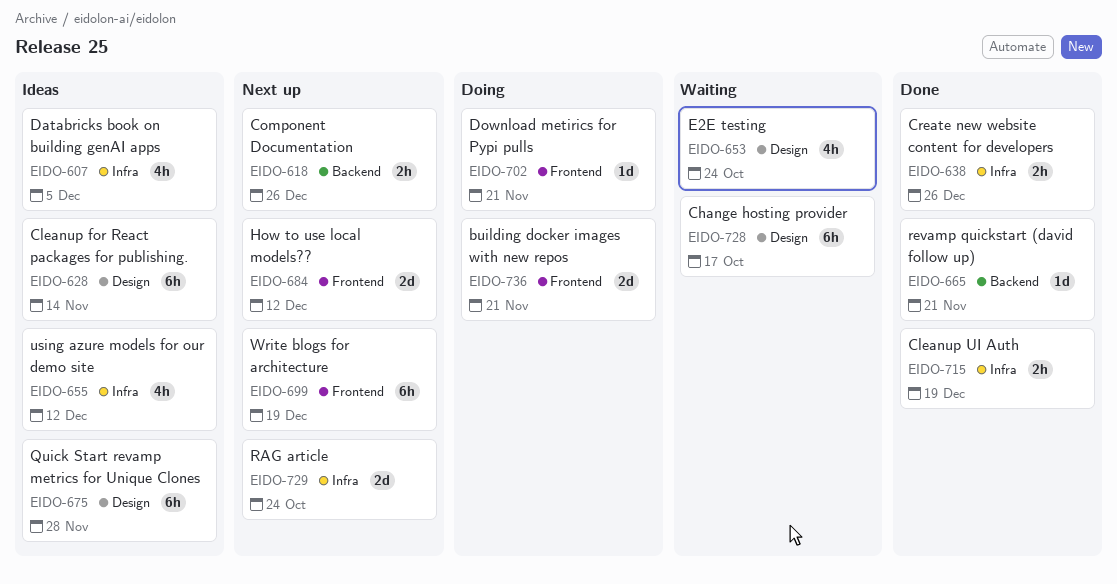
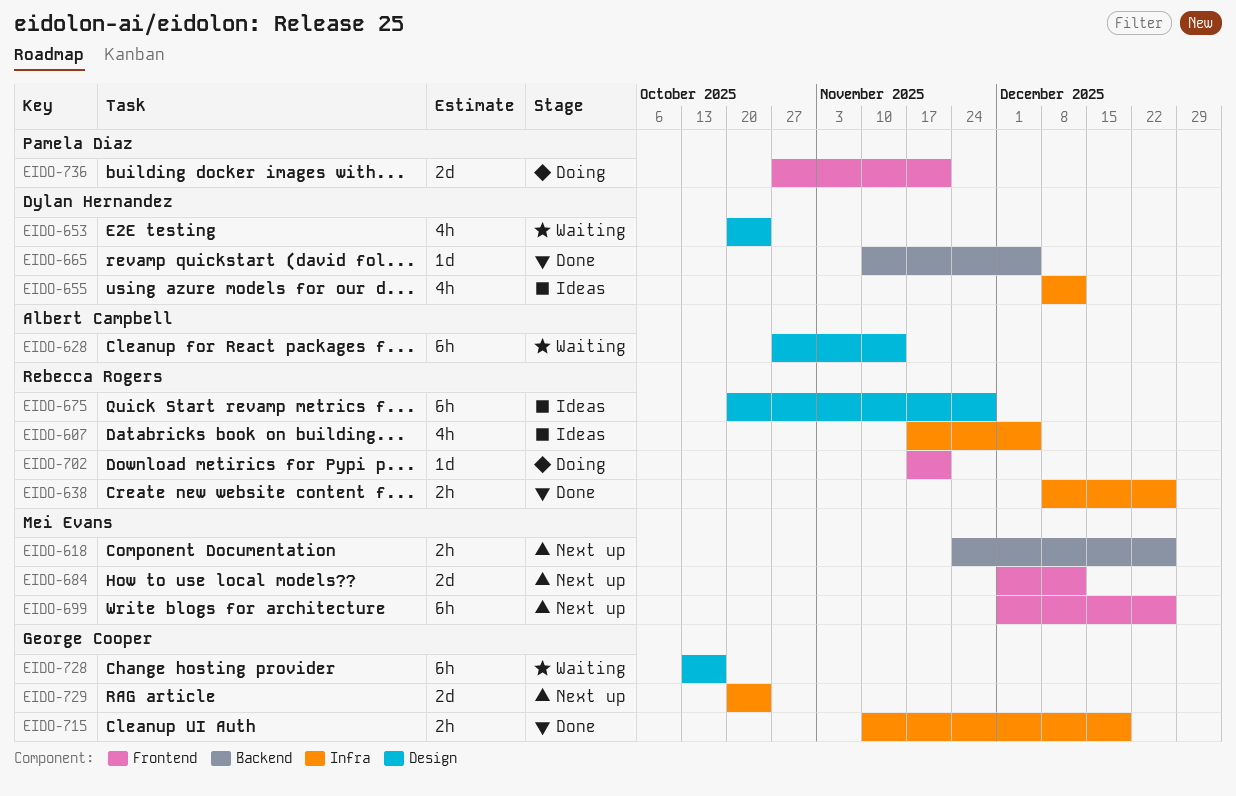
EIDO-628, status: Ideas -> Waiting
EIDO-665, due: Nov 21 -> Dec 5
EIDO-699, due: Dec 19 -> Dec 26

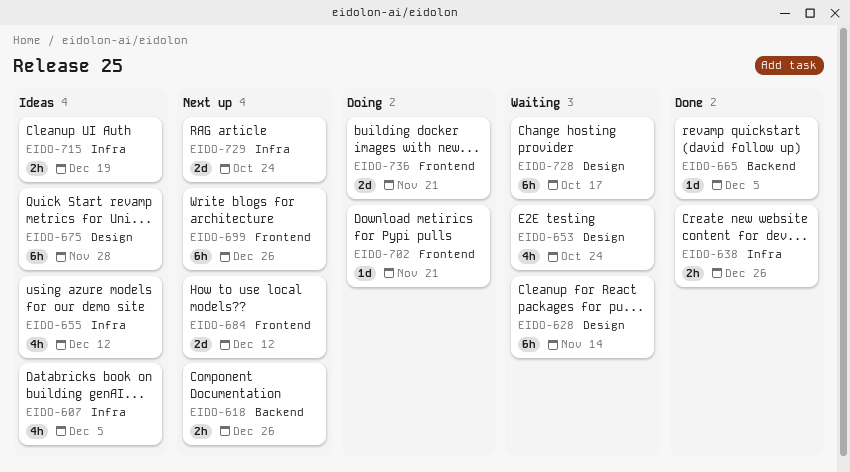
EIDO-715, status: Done -> Ideas

